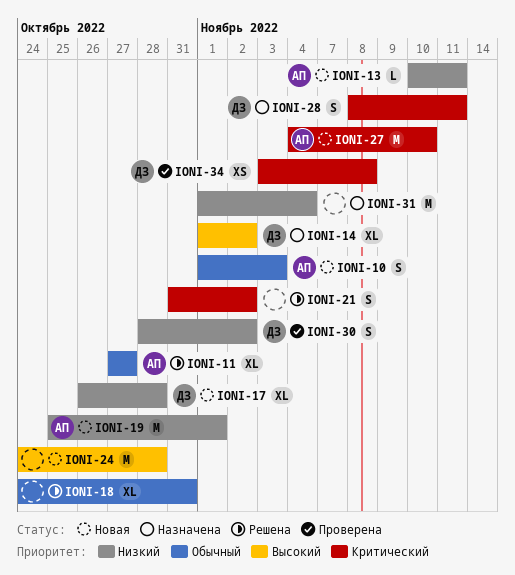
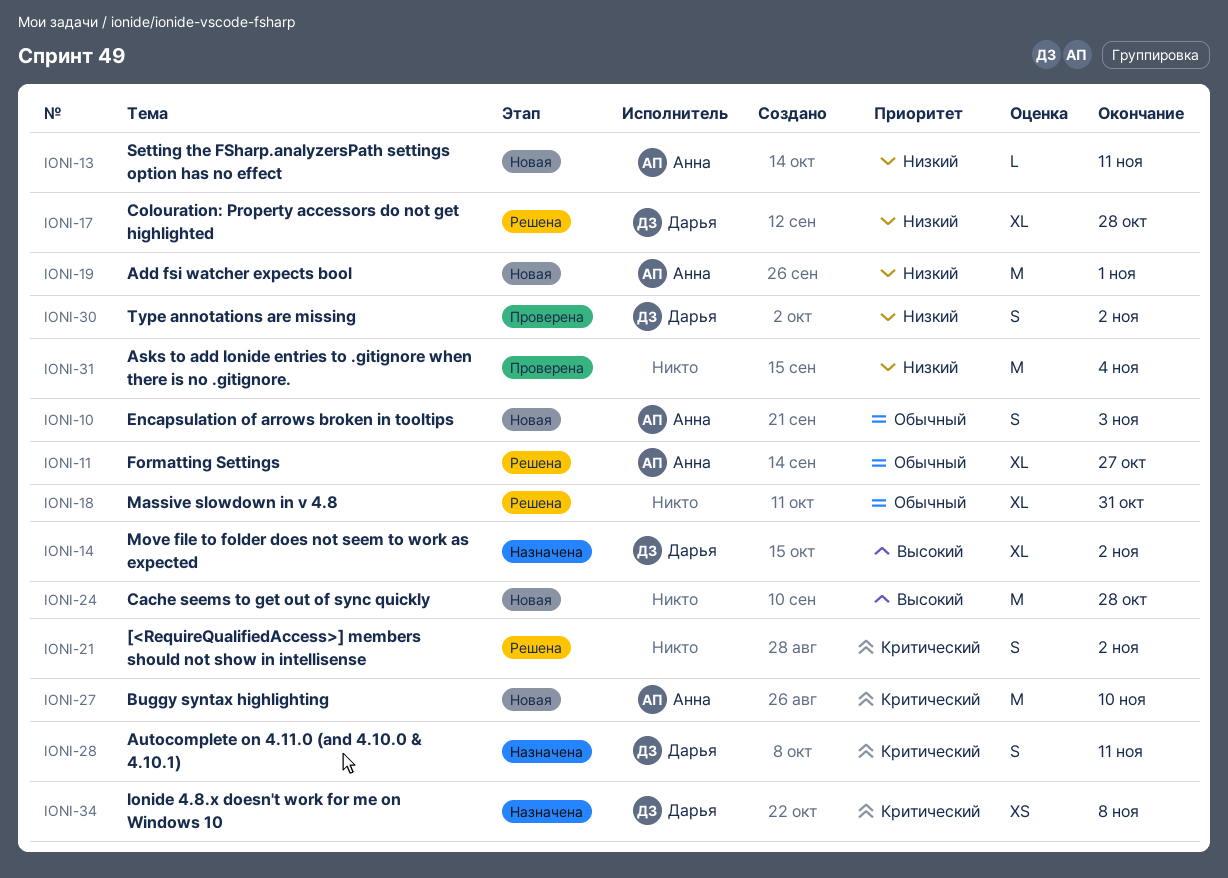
IONI-17, status: Новая -> Решена
IONI-31, status: Назначена -> Проверена
IONI-34, status: Проверена -> Назначена

